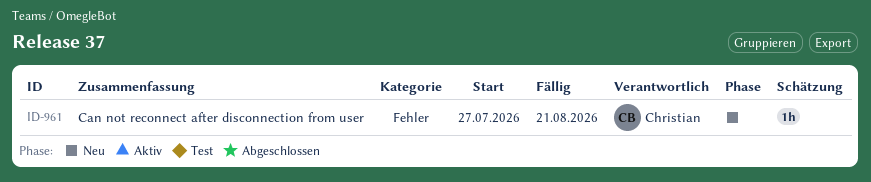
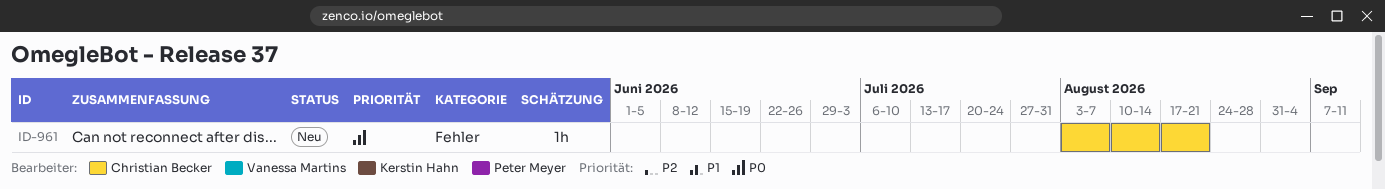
ID-961, start: Jul 27 -> Aug 3

